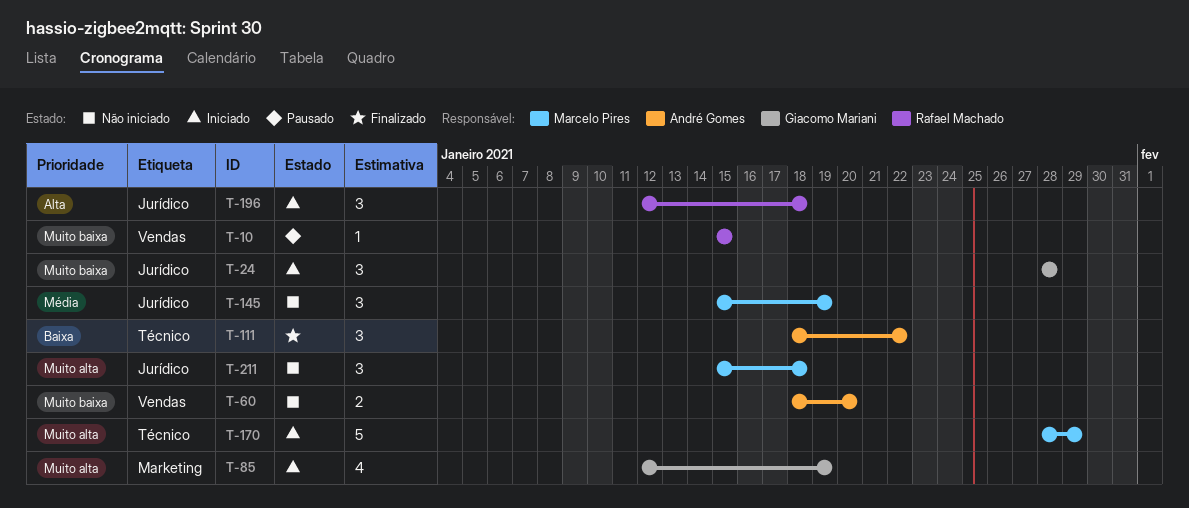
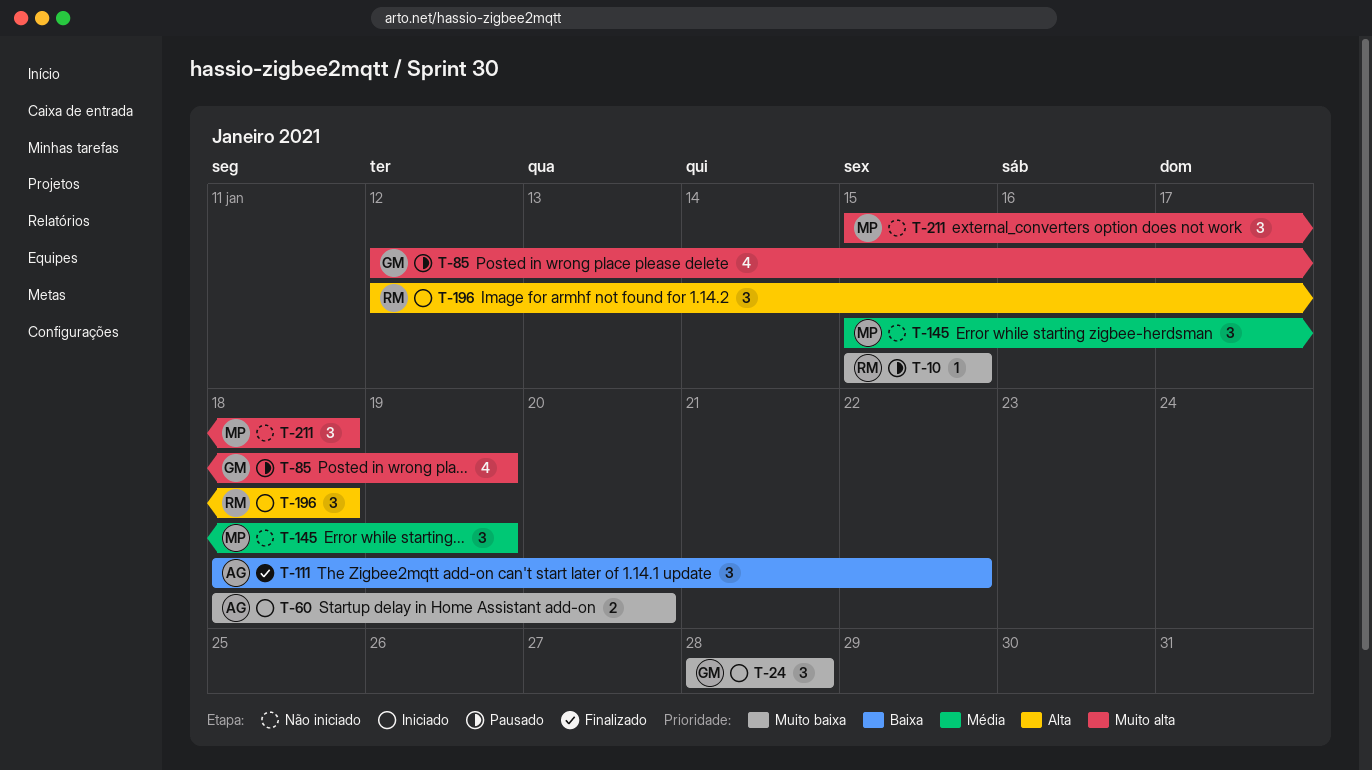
T-60, status: Não iniciado -> Iniciado
T-85, status: Iniciado -> Pausado
T-170: present -> none

